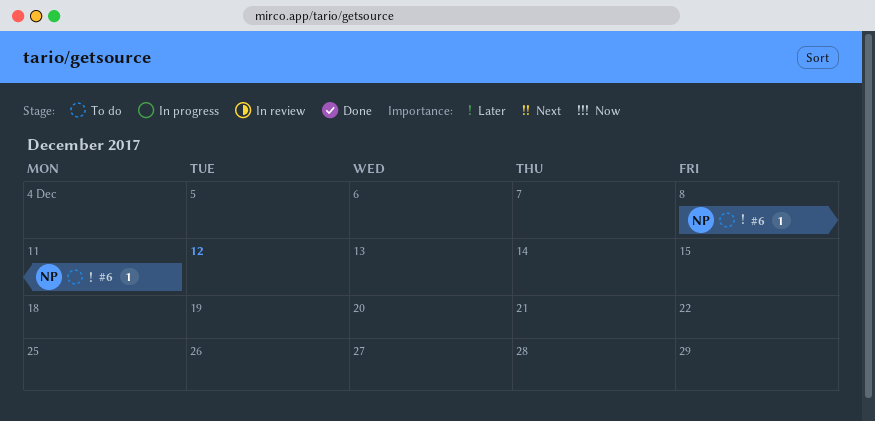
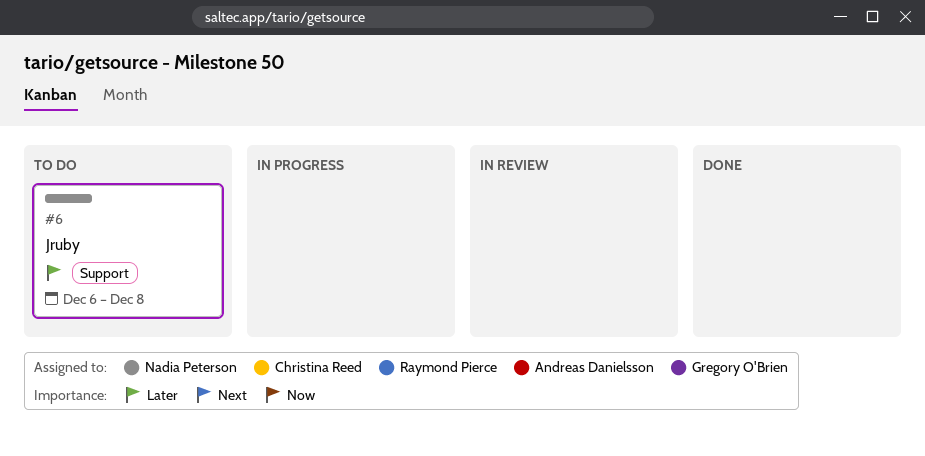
#6, start: Dec 8 -> Dec 6
#6, due: Dec 11 -> Dec 8

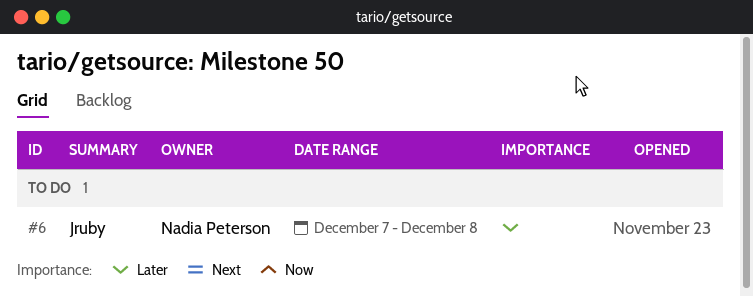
#6, start: Dec 6 -> Dec 7

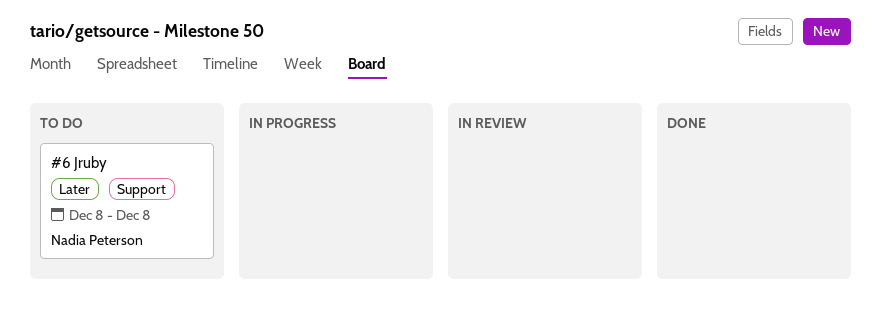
#6, start: Dec 7 -> Dec 8

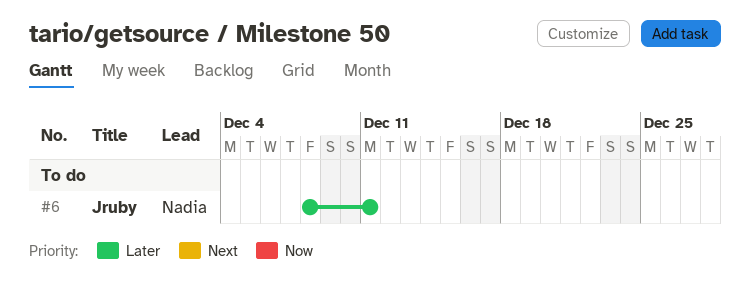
#6, due: Dec 8 -> Dec 11

